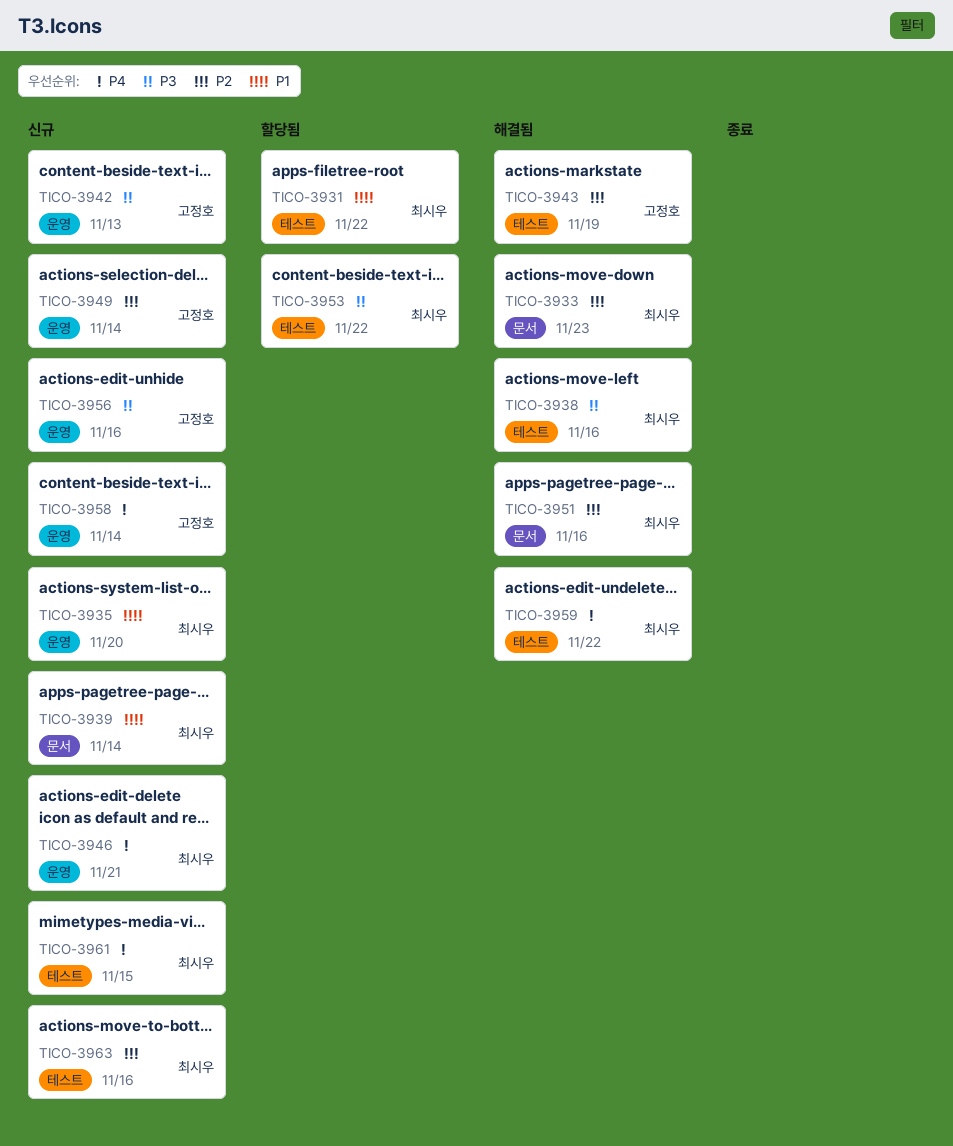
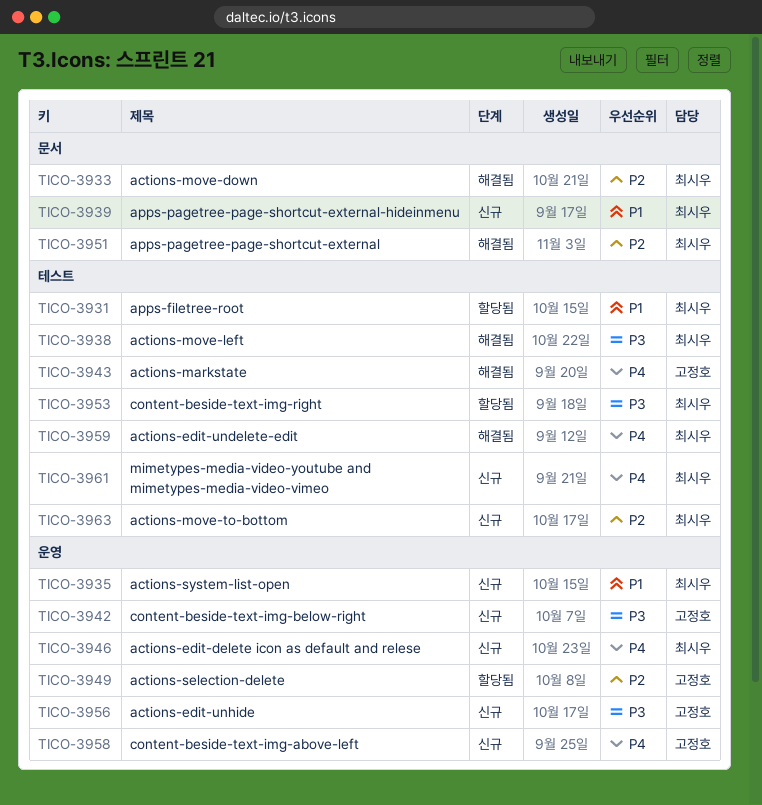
TICO-3943, priority: P2 -> P4
TICO-3949, status: 신규 -> 할당됨

